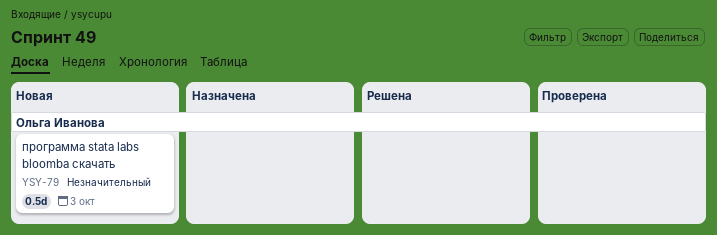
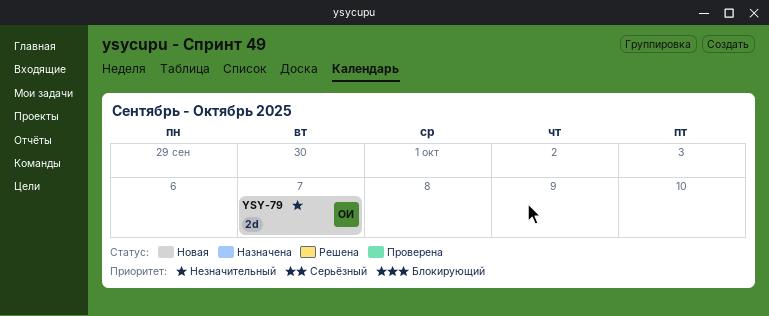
YSY-79, estimate: 0.5d -> 2d
YSY-79, due: Oct 3 -> Oct 7

